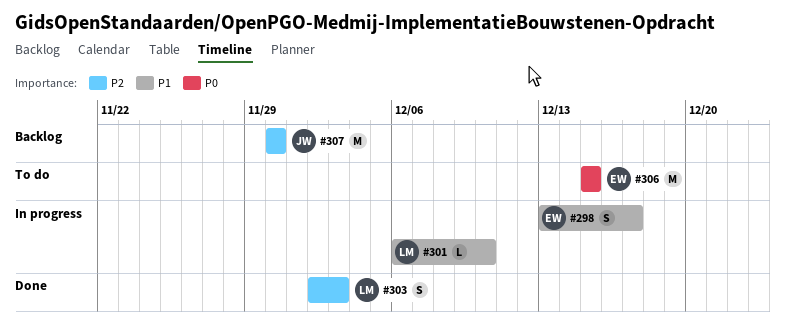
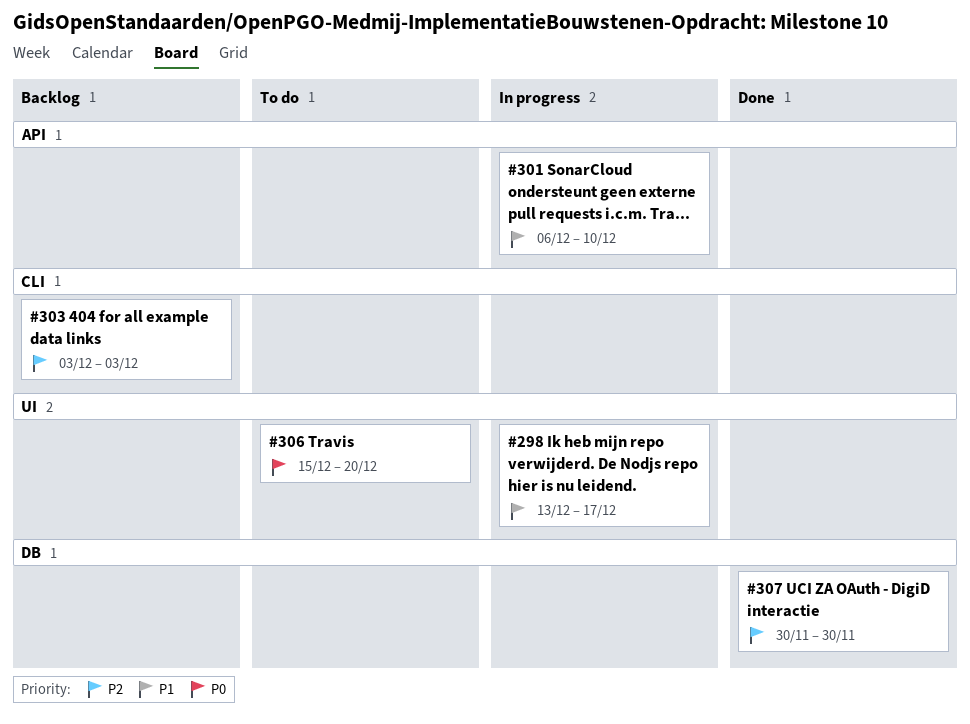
#303, status: Done -> Backlog
#303, start: Dec 2 -> Dec 3
#306, due: Dec 15 -> Dec 20
#307, status: Backlog -> Done

